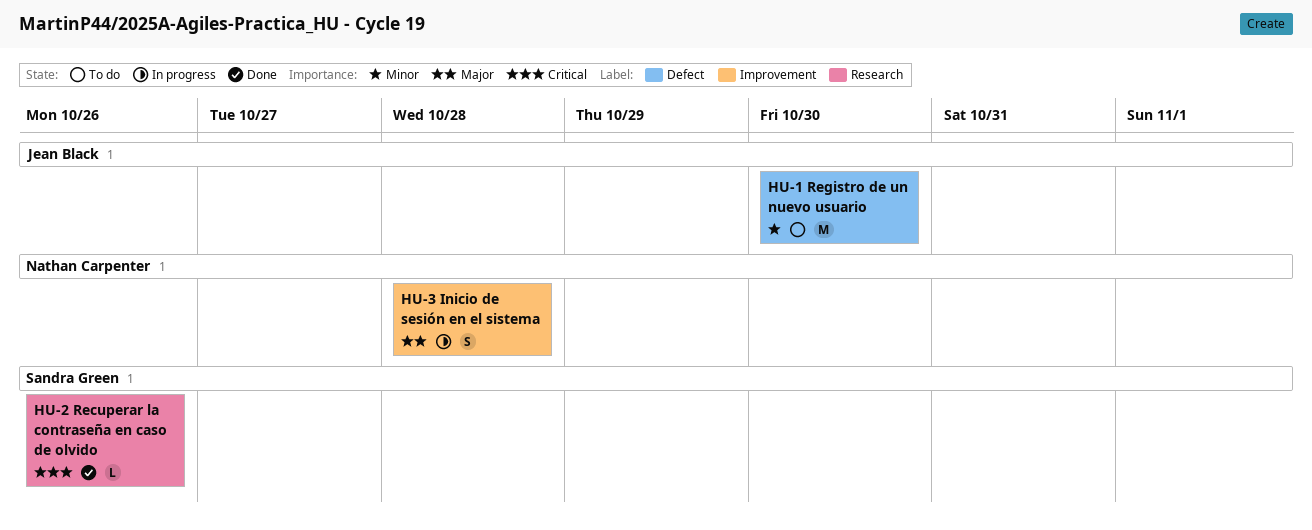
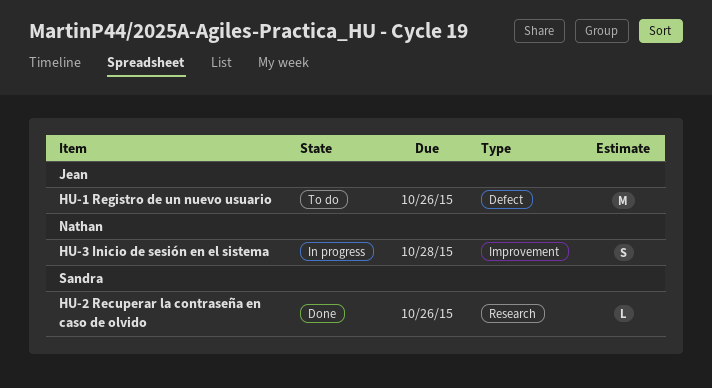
HU-1 Registro de un nuevo usuario, due: Oct 30 -> Oct 26

